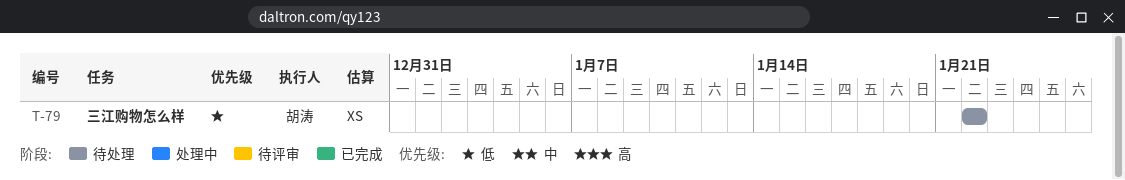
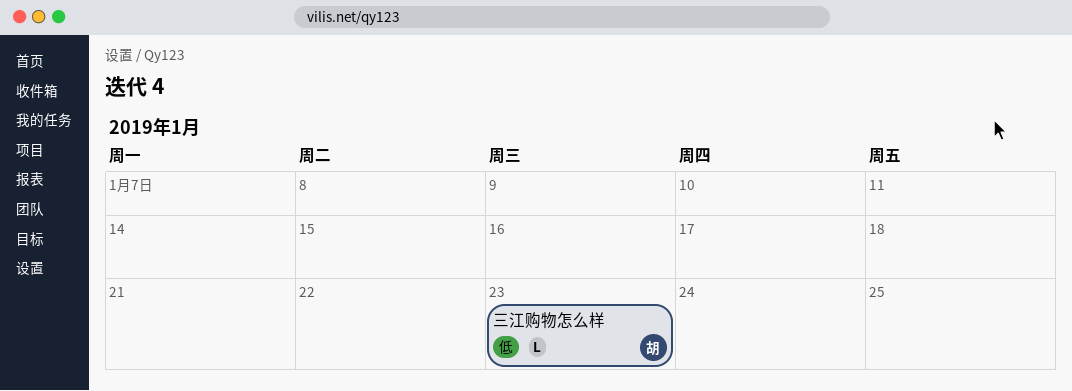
三江购物怎么样, estimate: XS -> L
三江购物怎么样, due: Jan 22 -> Jan 23

